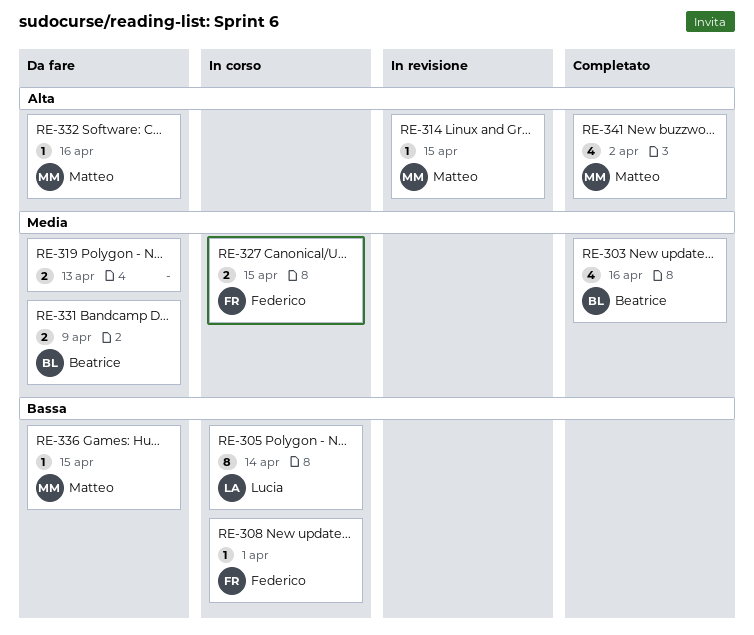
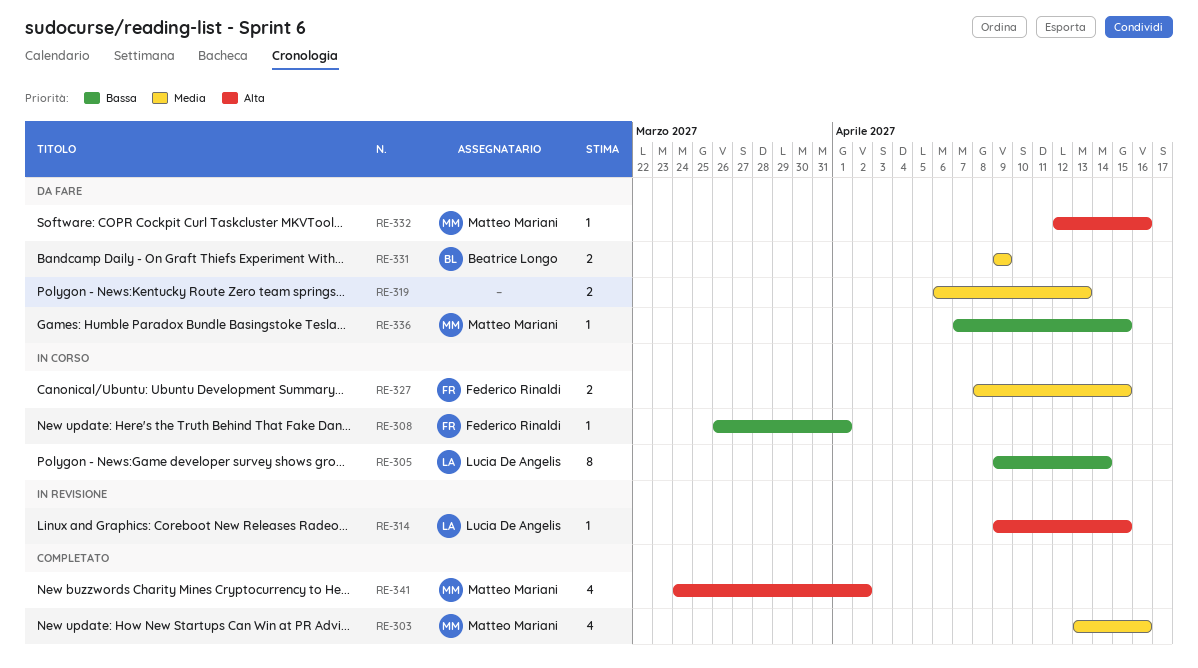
RE-303, owner: Beatrice Longo -> Matteo Mariani
RE-314, owner: Matteo Mariani -> Lucia De Angelis

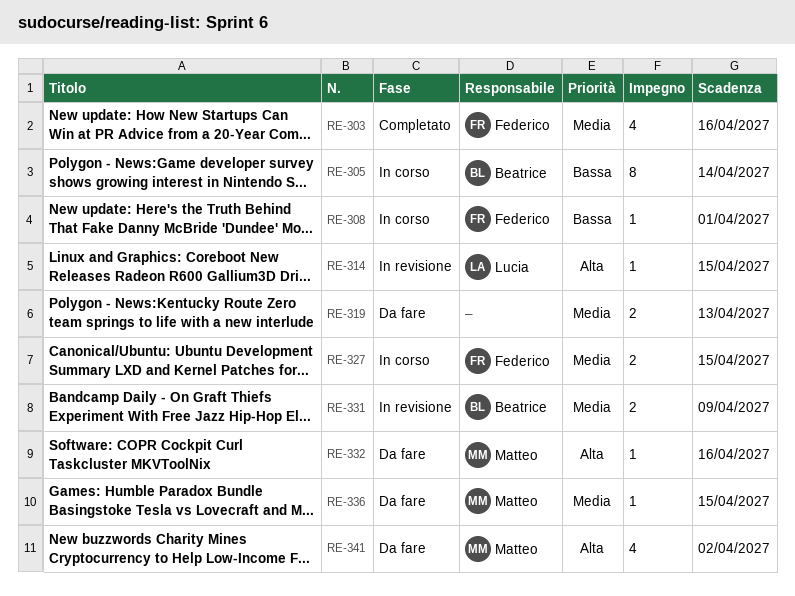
RE-303, owner: Matteo Mariani -> Federico Rinaldi
RE-305, owner: Lucia De Angelis -> Beatrice Longo
RE-331, status: Da fare -> In revisione
RE-336, priority: Bassa -> Media
RE-341, status: Completato -> Da fare

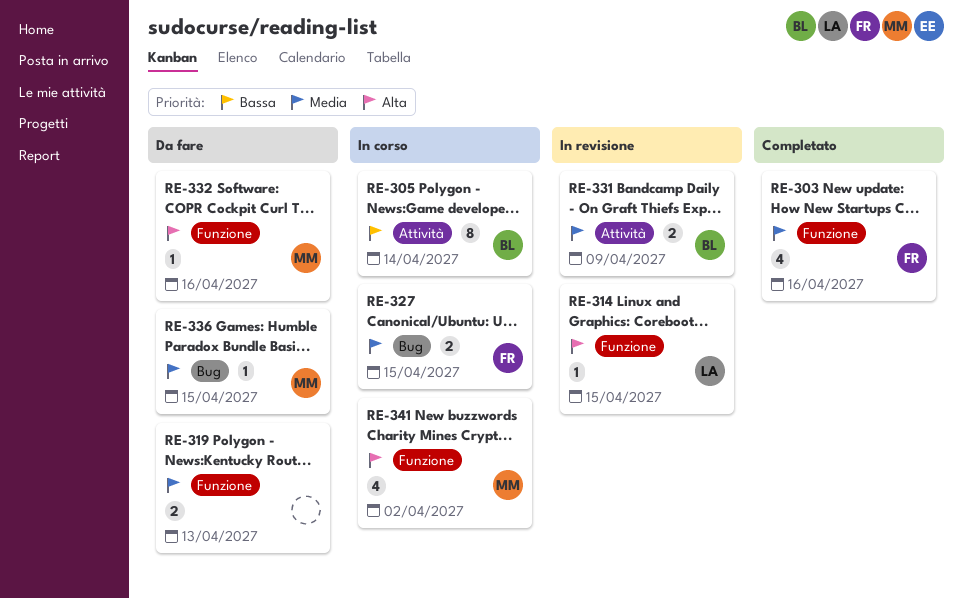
RE-308: present -> none
RE-341, status: Da fare -> In corso

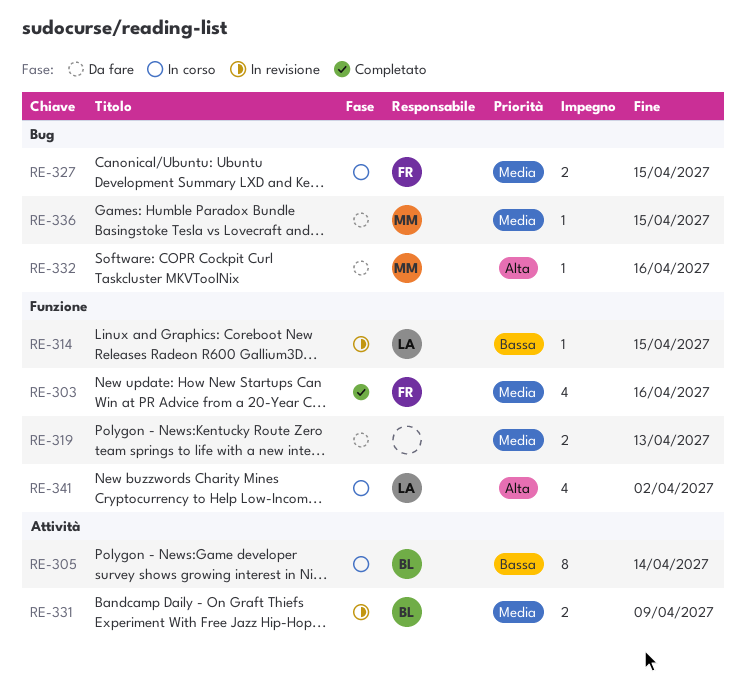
RE-314, priority: Alta -> Bassa
RE-332, label: Funzione -> Bug
RE-341, owner: MM -> LA

